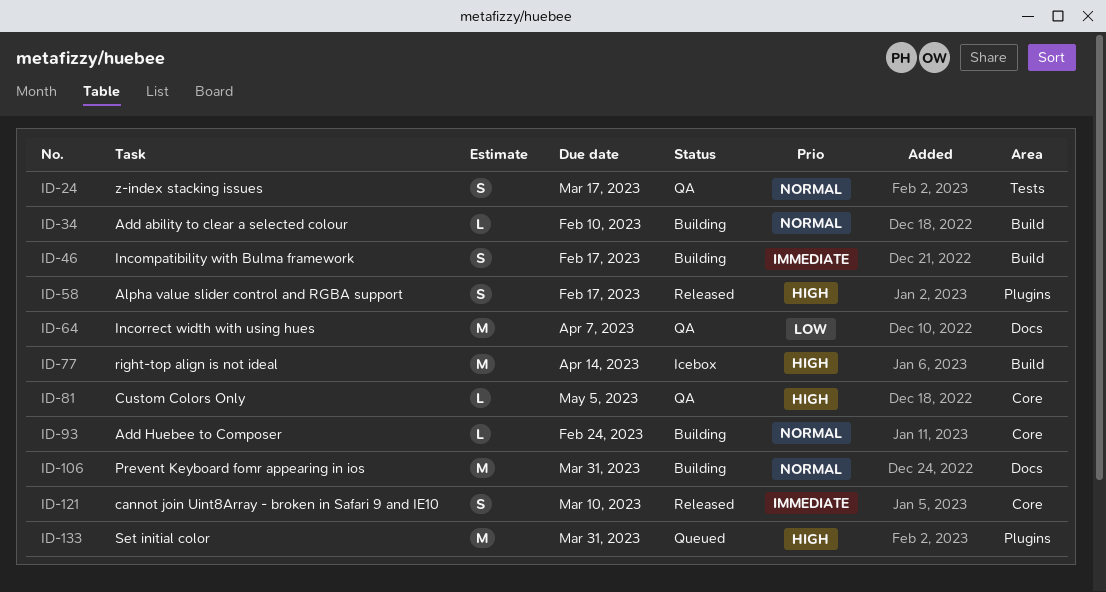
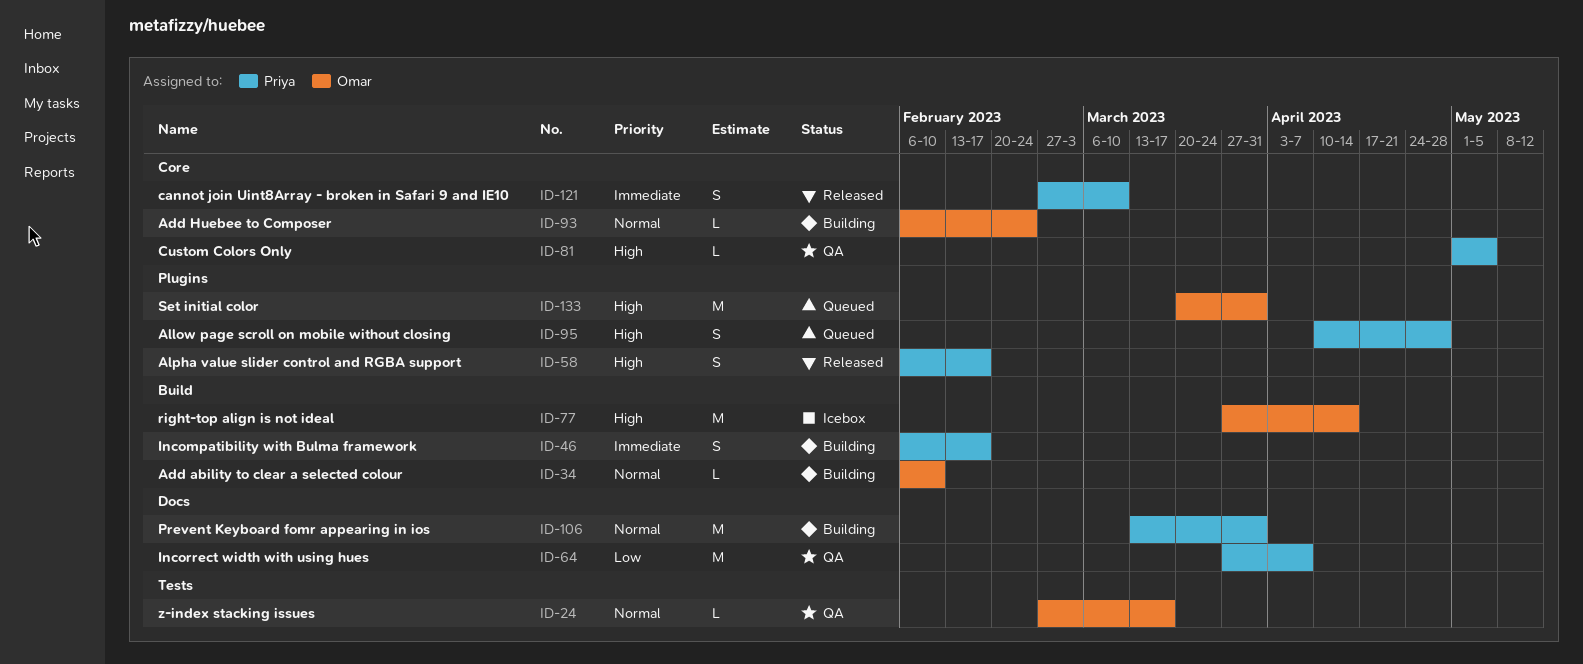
ID-24, estimate: S -> L
ID-95: none -> present

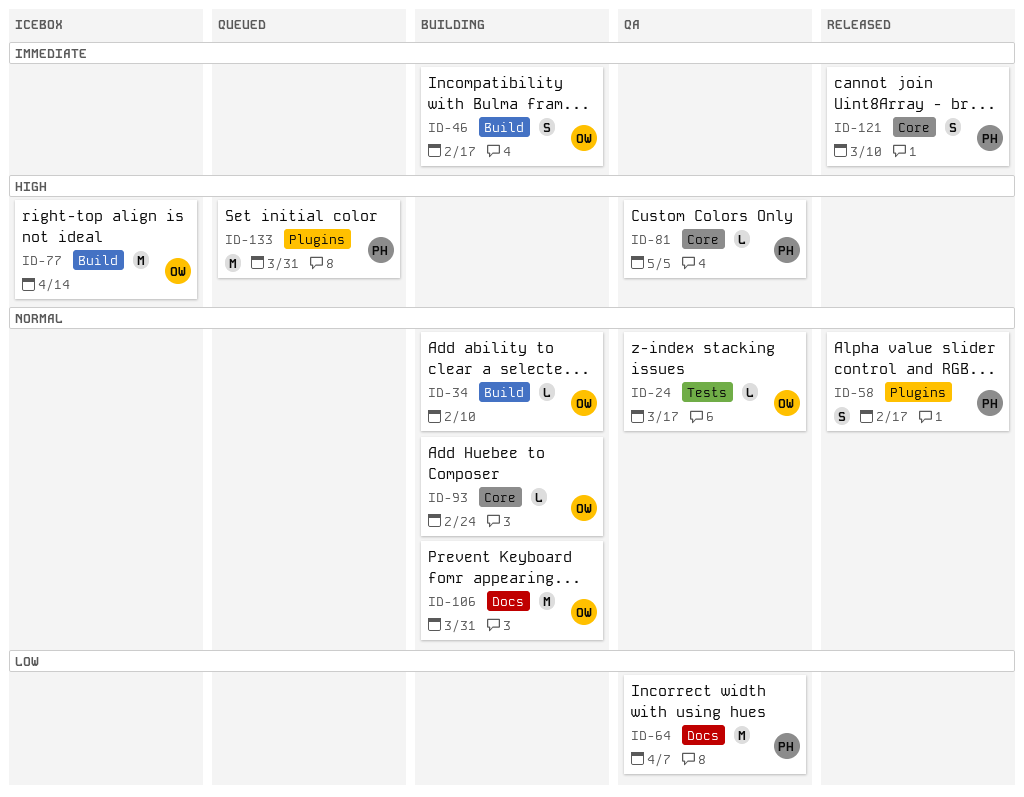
ID-46, owner: Priya -> Omar
ID-58, priority: High -> Normal
ID-95: present -> none
ID-106, owner: Priya -> Omar
ID-133, owner: Omar -> Priya

